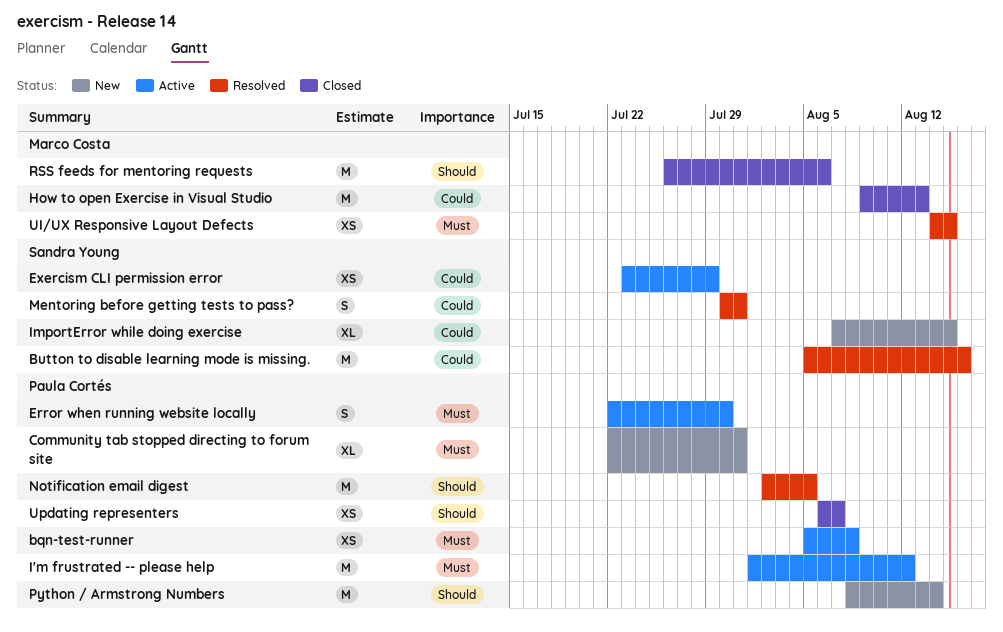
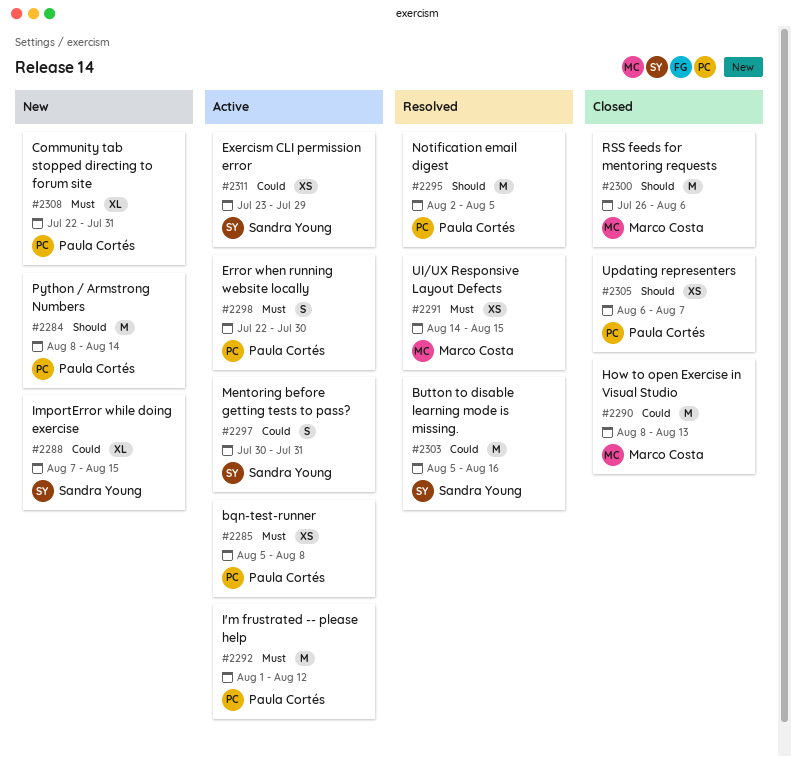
How to open Exercise in Visual Studio, start: Aug 9 -> Aug 8
Mentoring before getting tests to pass?, status: Resolved -> Active

